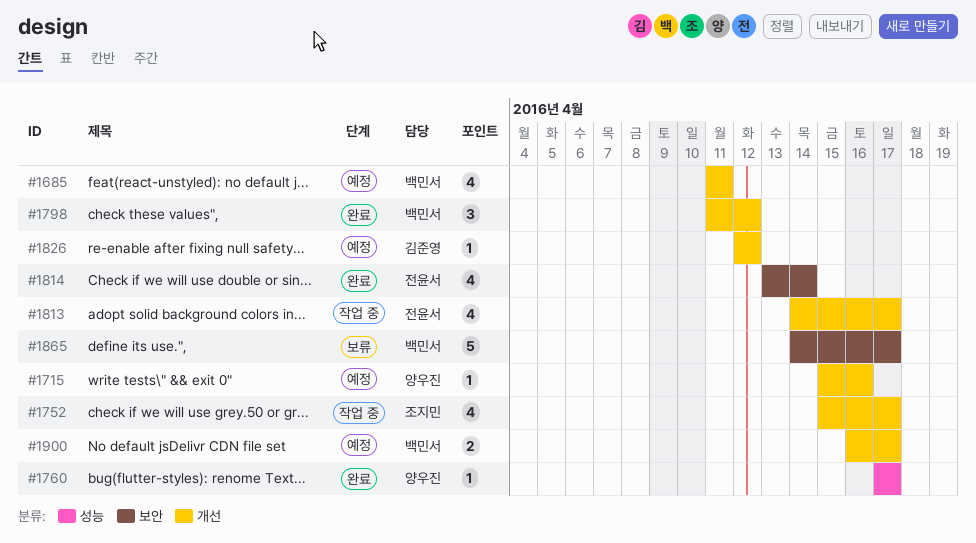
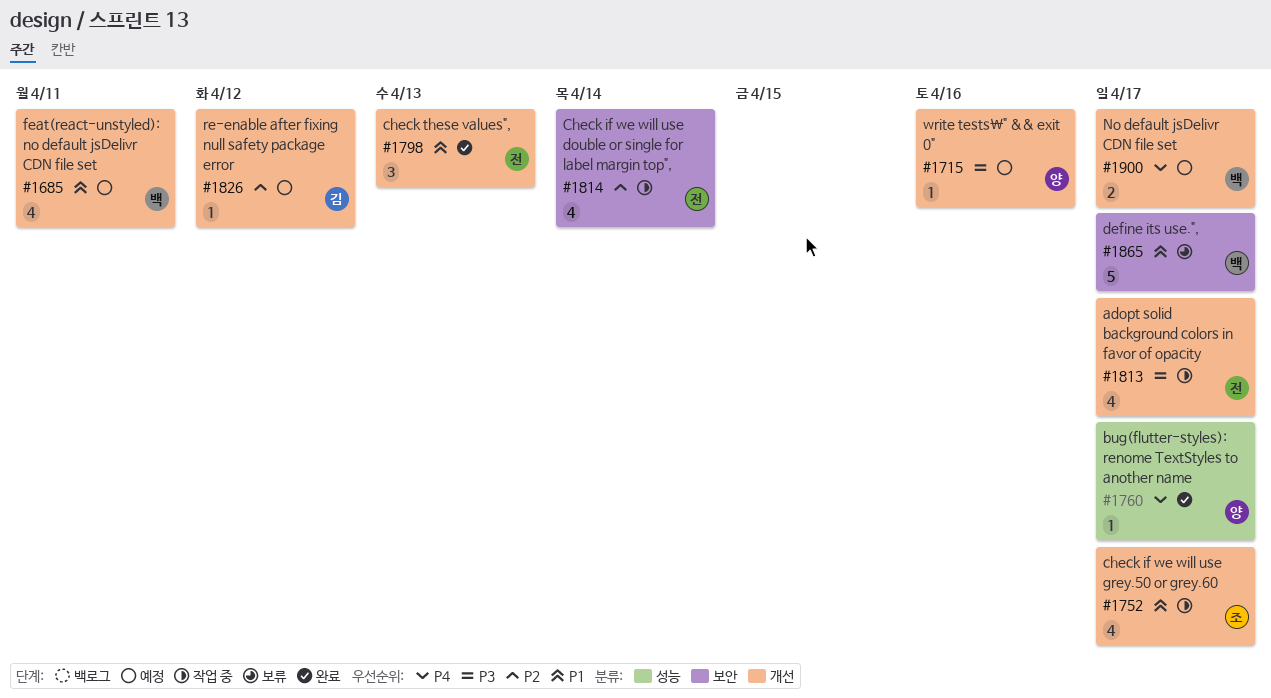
#1798, owner: 백민서 -> 전윤서
#1798, due: Apr 12 -> Apr 13
#1814, status: 완료 -> 작업 중

